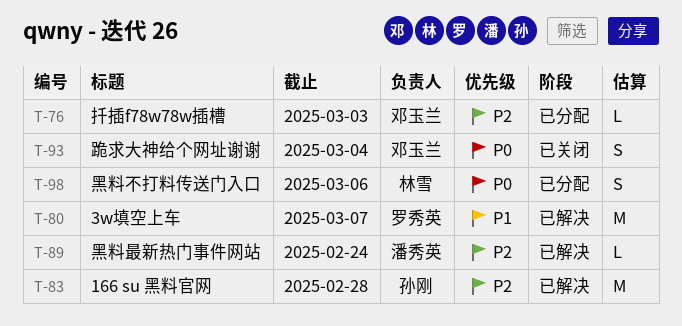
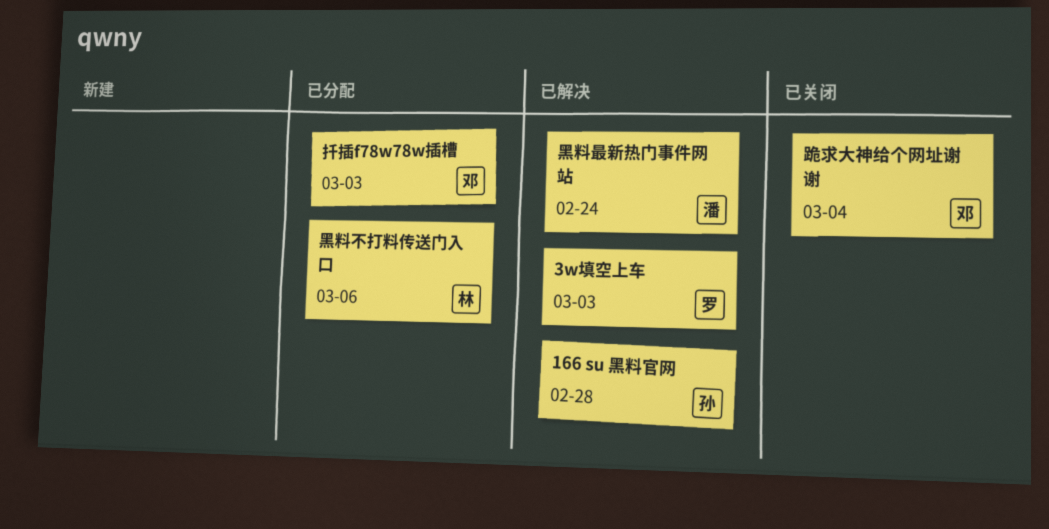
3w填空上车, due: Mar 7 -> Mar 3

